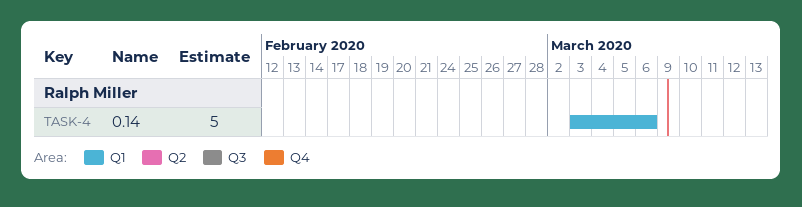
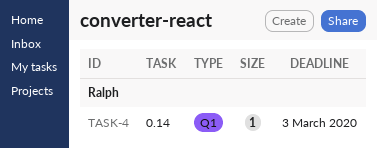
TASK-4, estimate: 5 -> 1
TASK-4, due: Mar 6 -> Mar 3

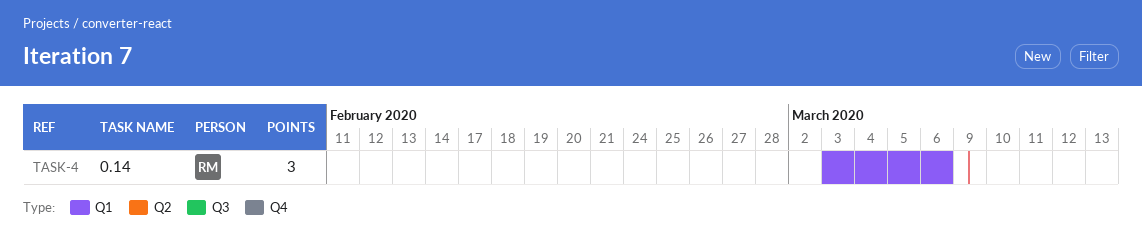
TASK-4, estimate: 1 -> 3
TASK-4, due: Mar 3 -> Mar 6

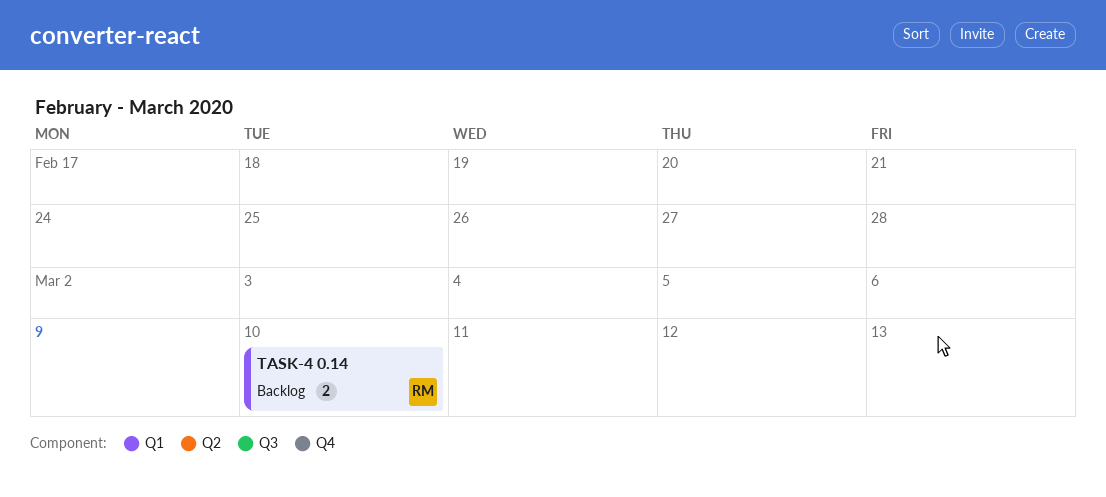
TASK-4, estimate: 3 -> 2
TASK-4, due: Mar 6 -> Mar 10

